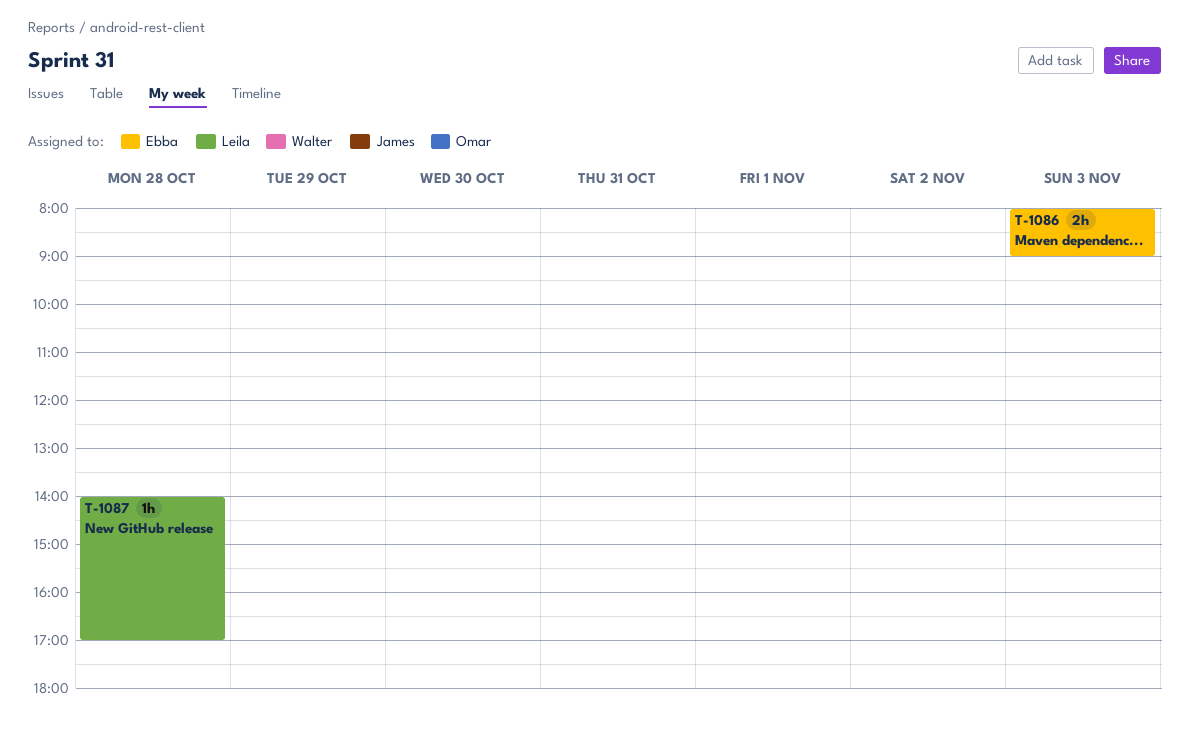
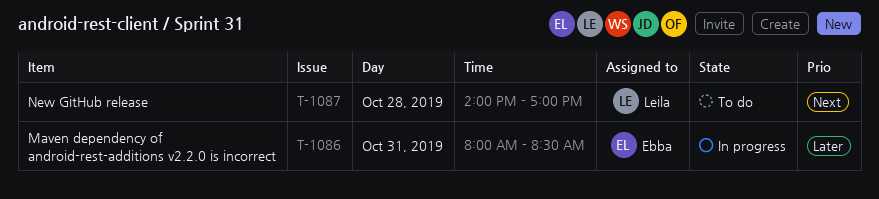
T-1086, day: Nov 3 -> Oct 31
T-1086, ends: 09:00 -> 08:30

